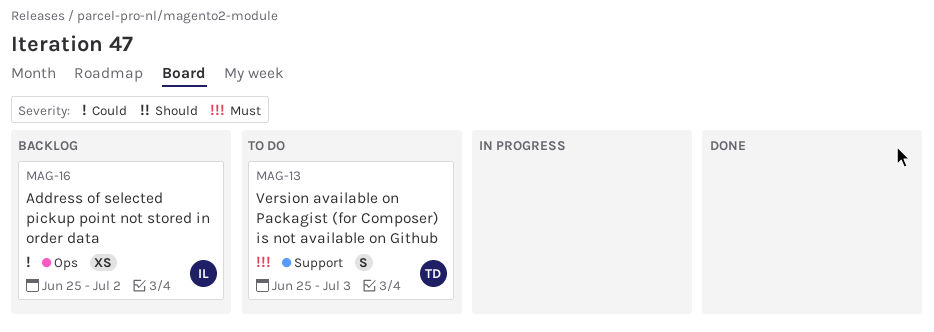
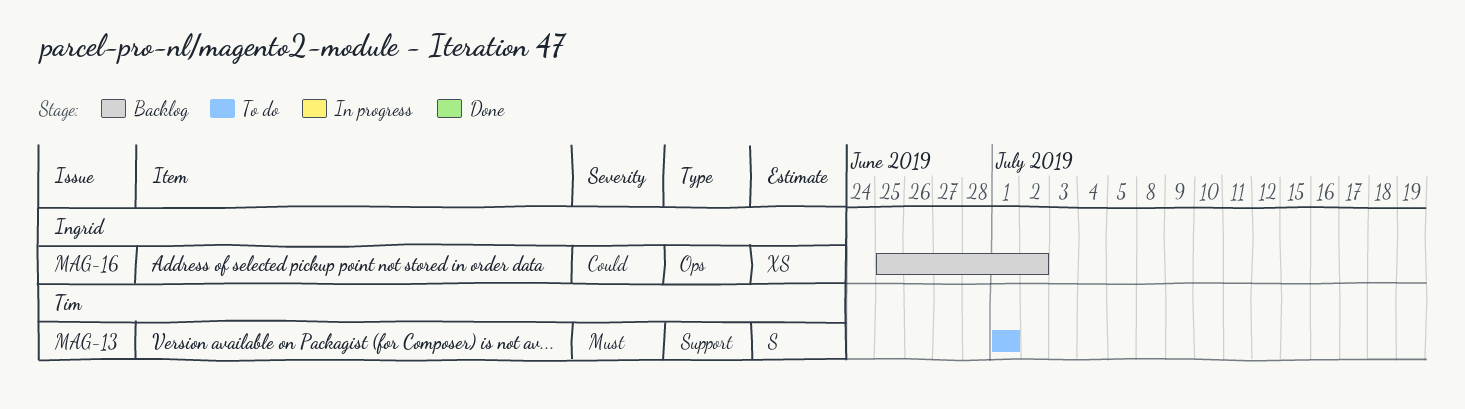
MAG-13, start: Jun 25 -> Jul 1
MAG-13, due: Jul 3 -> Jul 1

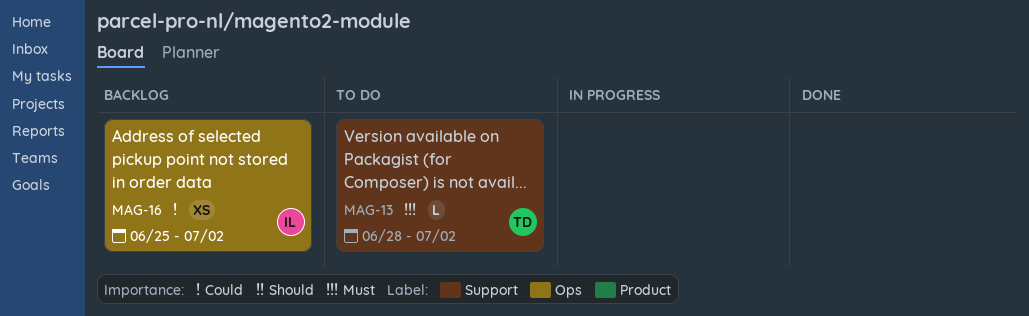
MAG-13, estimate: S -> L
MAG-13, start: Jul 1 -> Jun 28
MAG-13, due: Jul 1 -> Jul 2

